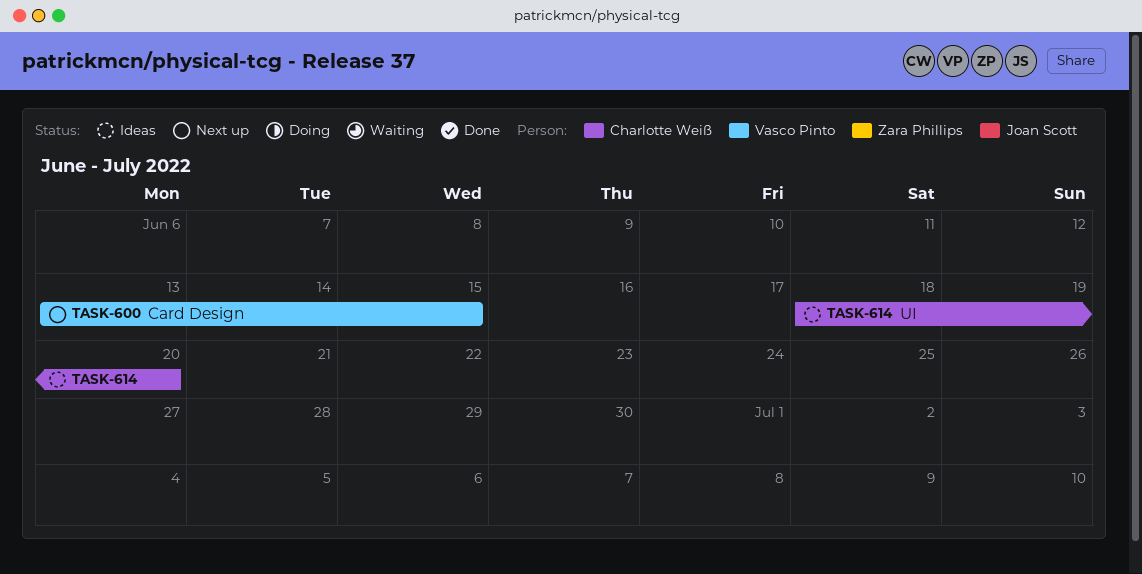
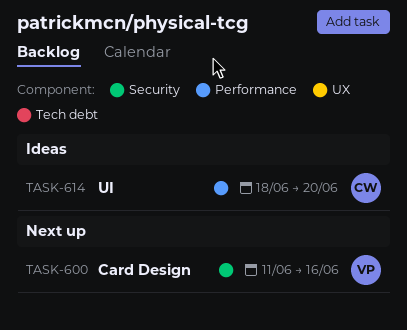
TASK-600, start: Jun 13 -> Jun 11
TASK-600, due: Jun 15 -> Jun 16

